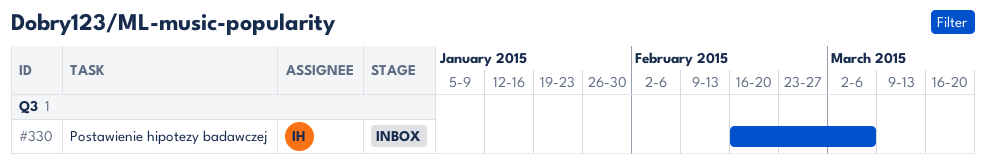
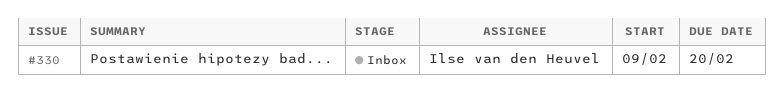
#330, start: Feb 16 -> Feb 9
#330, due: Mar 6 -> Feb 20

